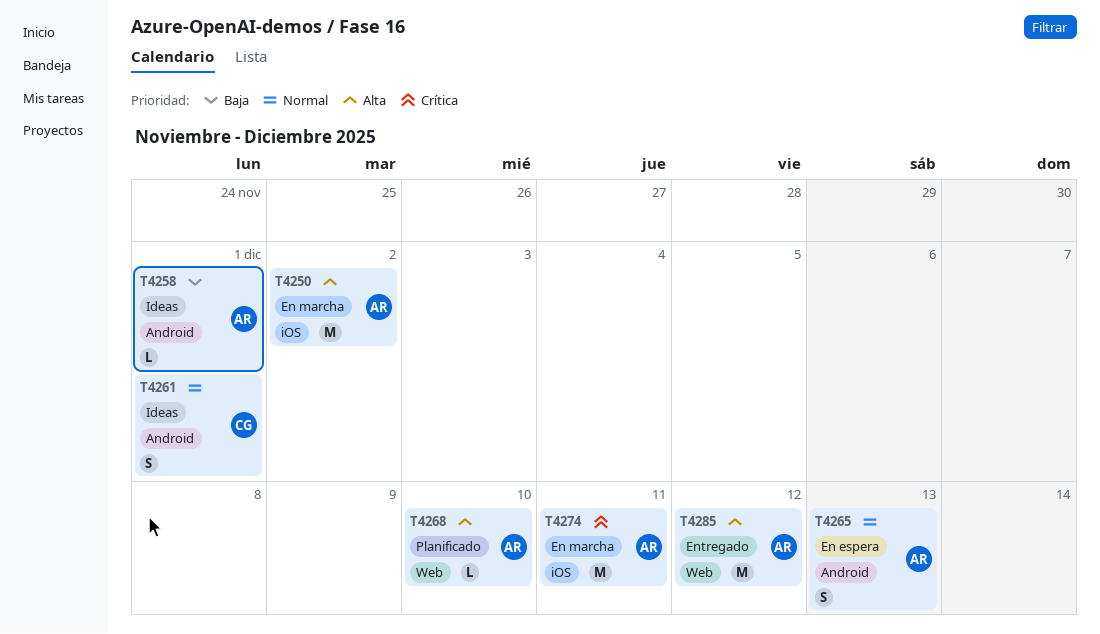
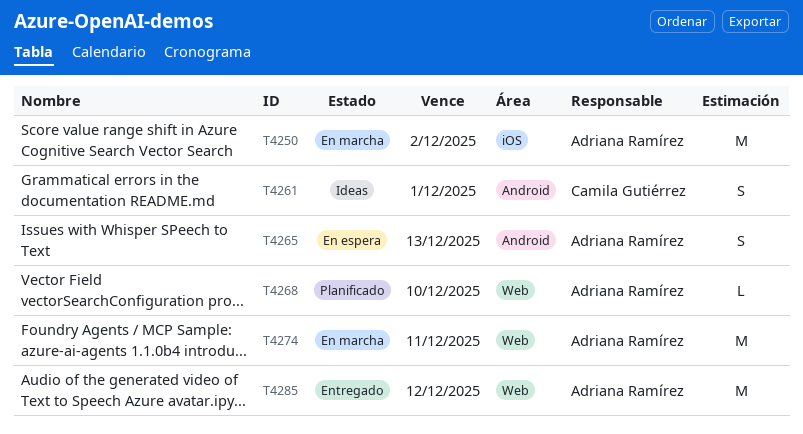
T4258: present -> none
T4274, label: iOS -> Web

